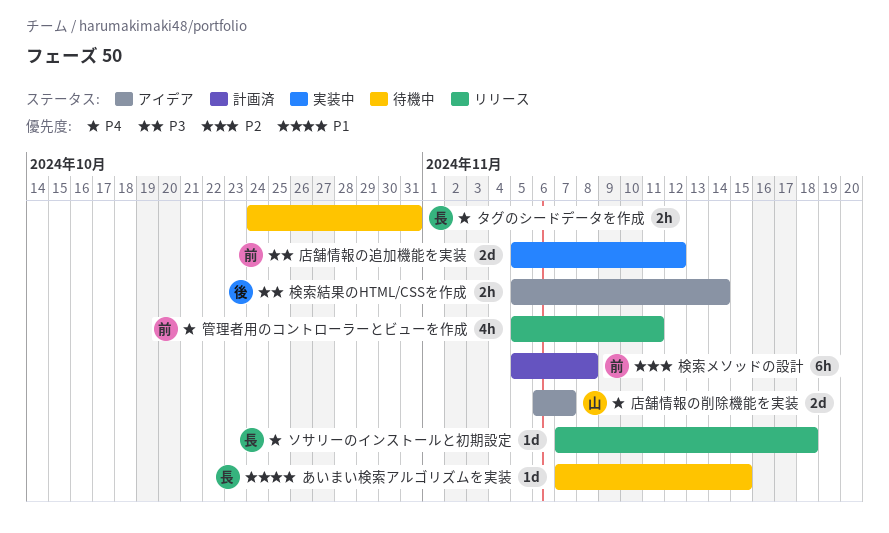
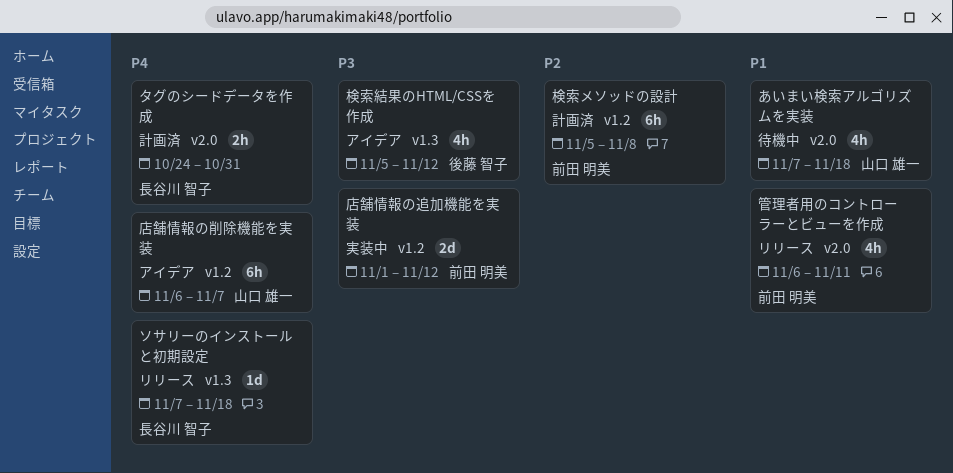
あいまい検索アルゴリズムを実装, owner: 長谷川 智子 -> 山口 雄一
あいまい検索アルゴリズムを実装, estimate: 1d -> 4h
あいまい検索アルゴリズムを実装, due: Nov 15 -> Nov 18
タグのシードデータを作成, status: 待機中 -> 計画済
店舗情報の削除機能を実装, estimate: 2d -> 6h
店舗情報の追加機能を実装, start: Nov 5 -> Nov 1
検索結果のHTML/CSSを作成, estimate: 2h -> 4h
検索結果のHTML/CSSを作成, due: Nov 14 -> Nov 12
管理者用のコントローラーとビューを作成, priority: P4 -> P1
管理者用のコントローラーとビューを作成, start: Nov 5 -> Nov 6

